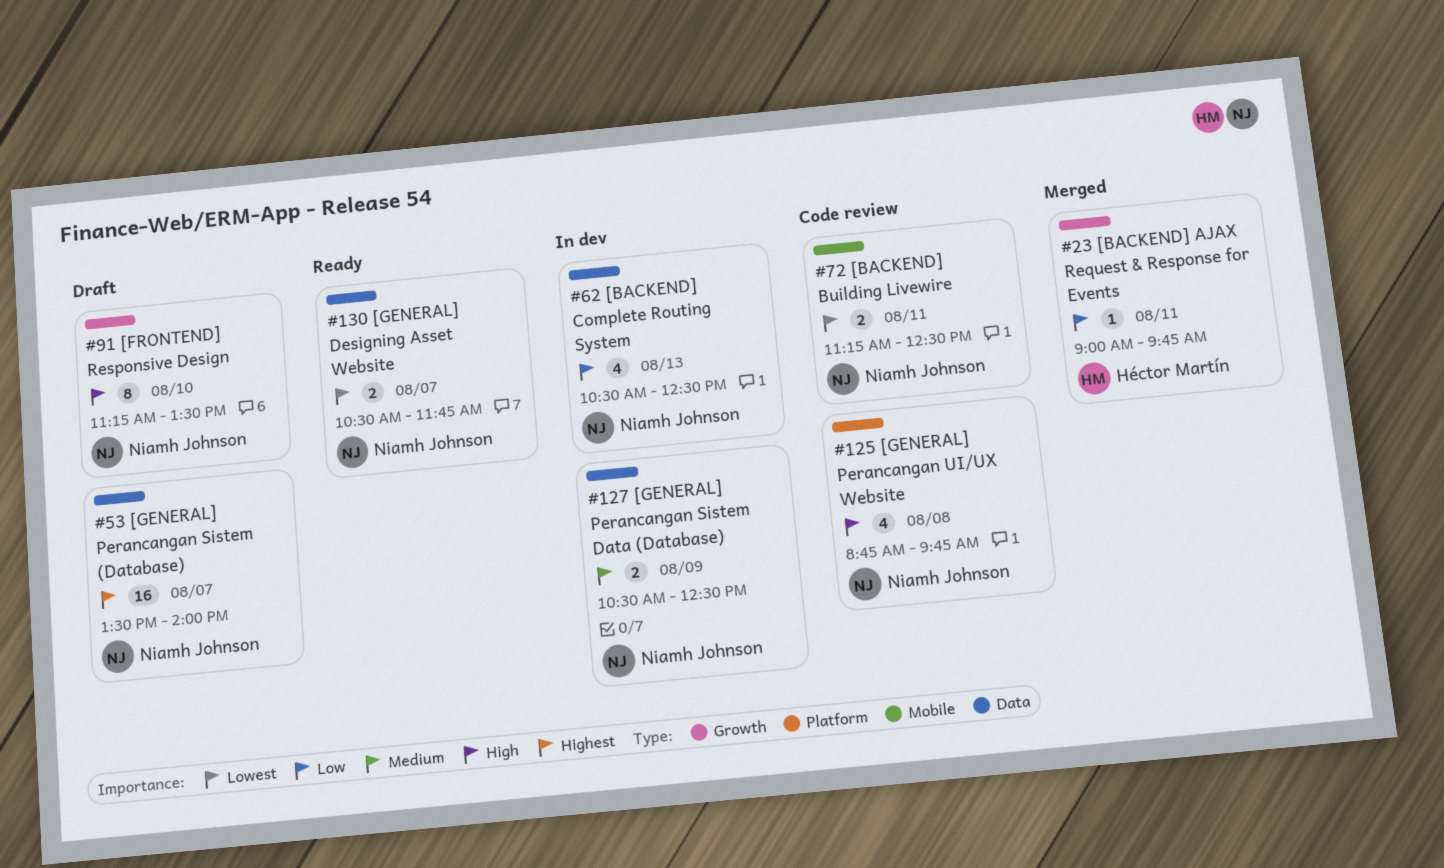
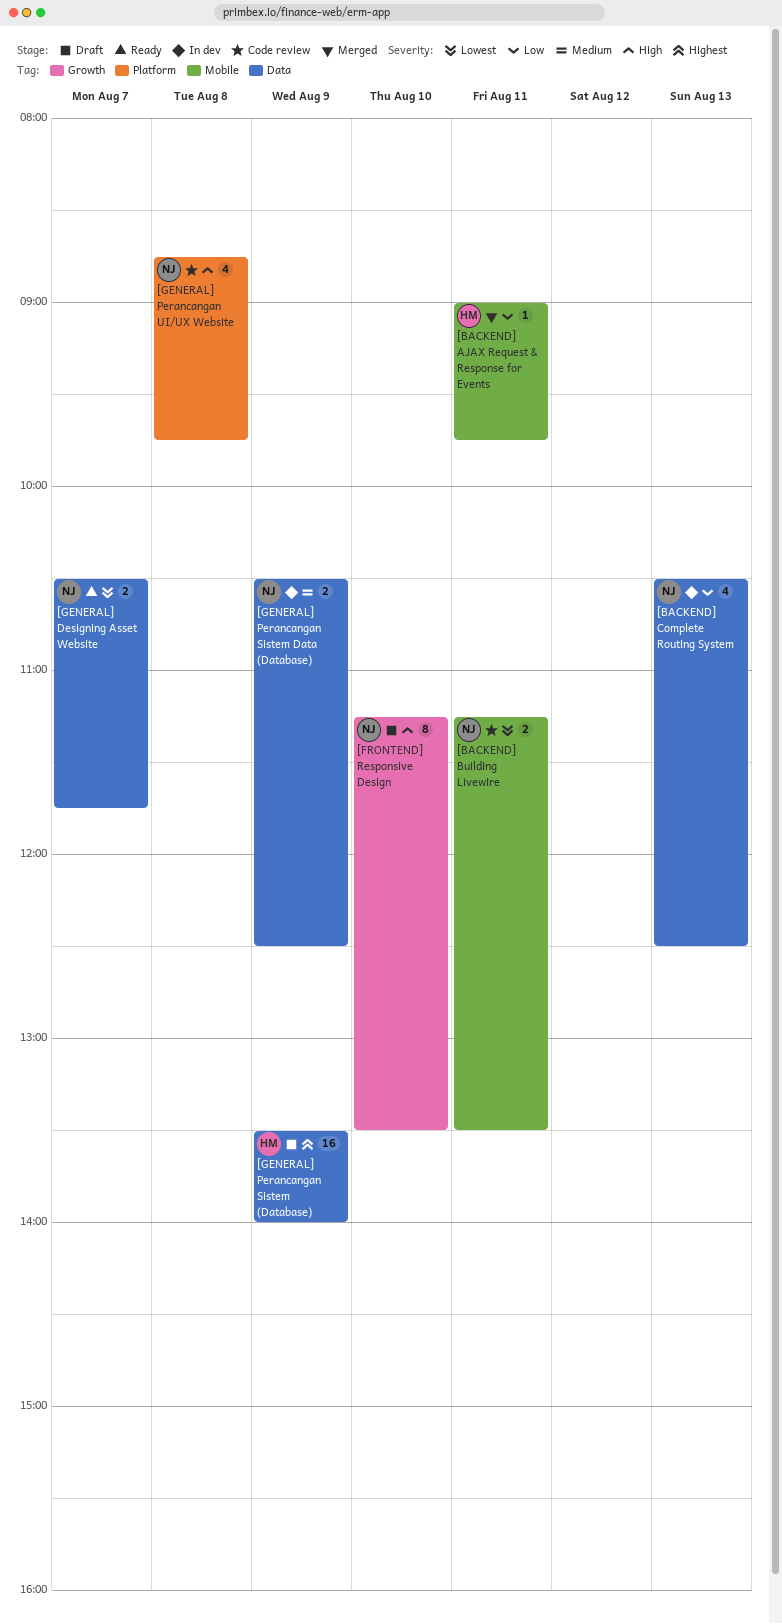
[BACKEND] AJAX Request & Response for Events, label: Growth -> Mobile
[BACKEND] Building Livewire, ends: 12:30 -> 13:30
[GENERAL] Perancangan Sistem (Database), owner: Niamh Johnson -> Héctor Martín
[GENERAL] Perancangan Sistem (Database), day: Aug 7 -> Aug 9

